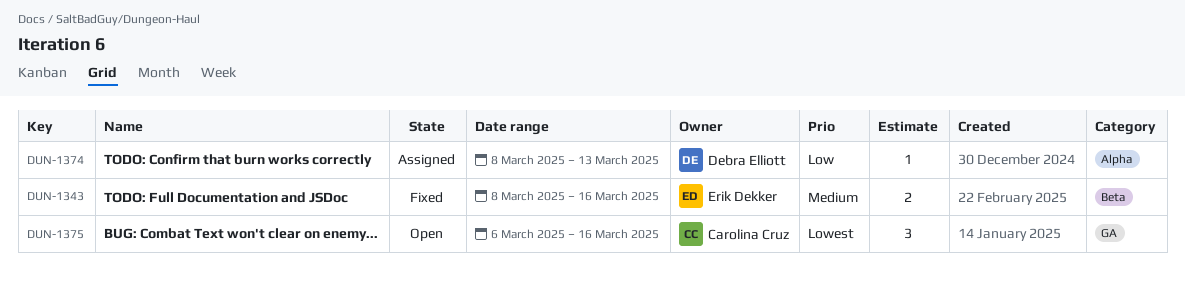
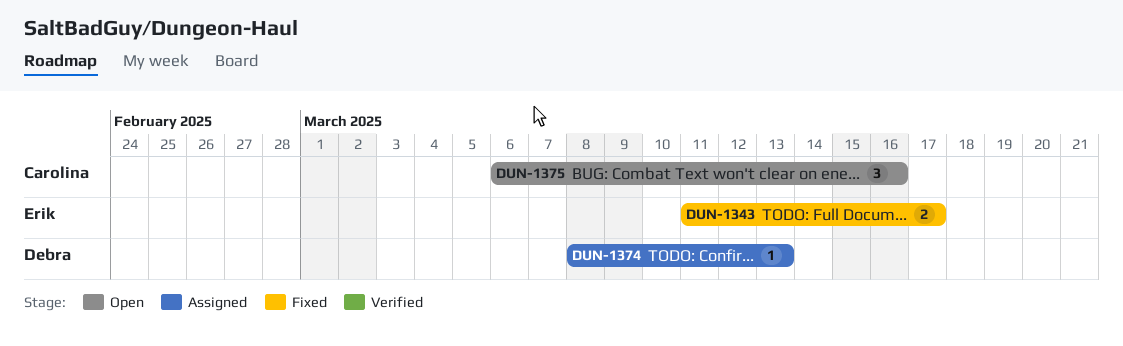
DUN-1343, start: Mar 8 -> Mar 11
DUN-1343, due: Mar 16 -> Mar 17

